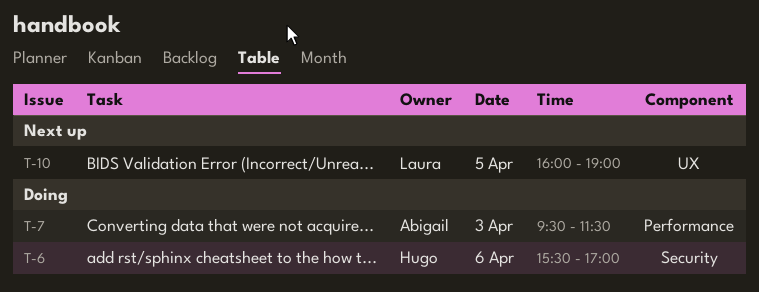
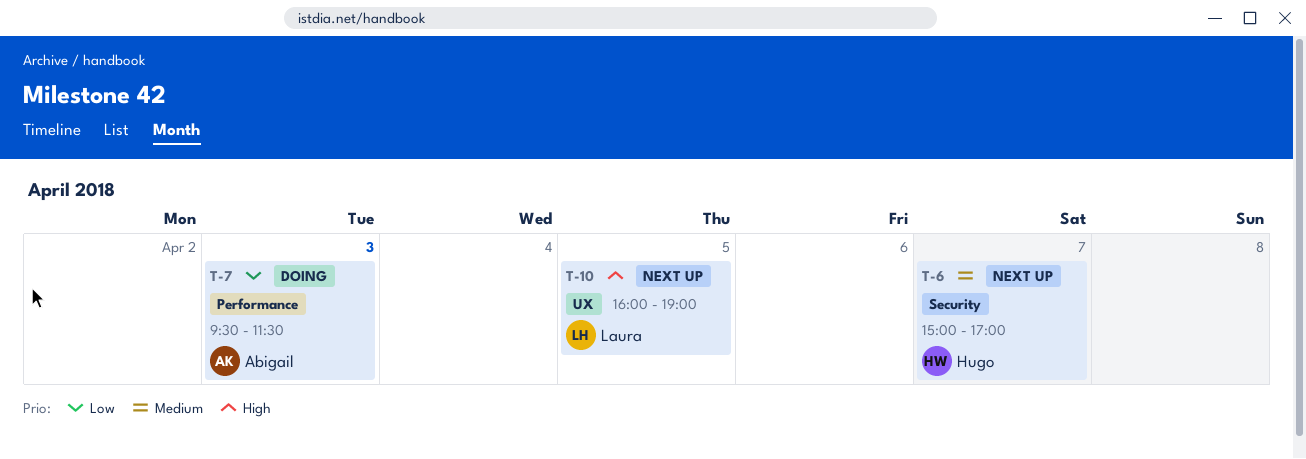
T-6, status: Doing -> Next up
T-6, day: Apr 6 -> Apr 7
T-6, begins: 15:30 -> 15:00

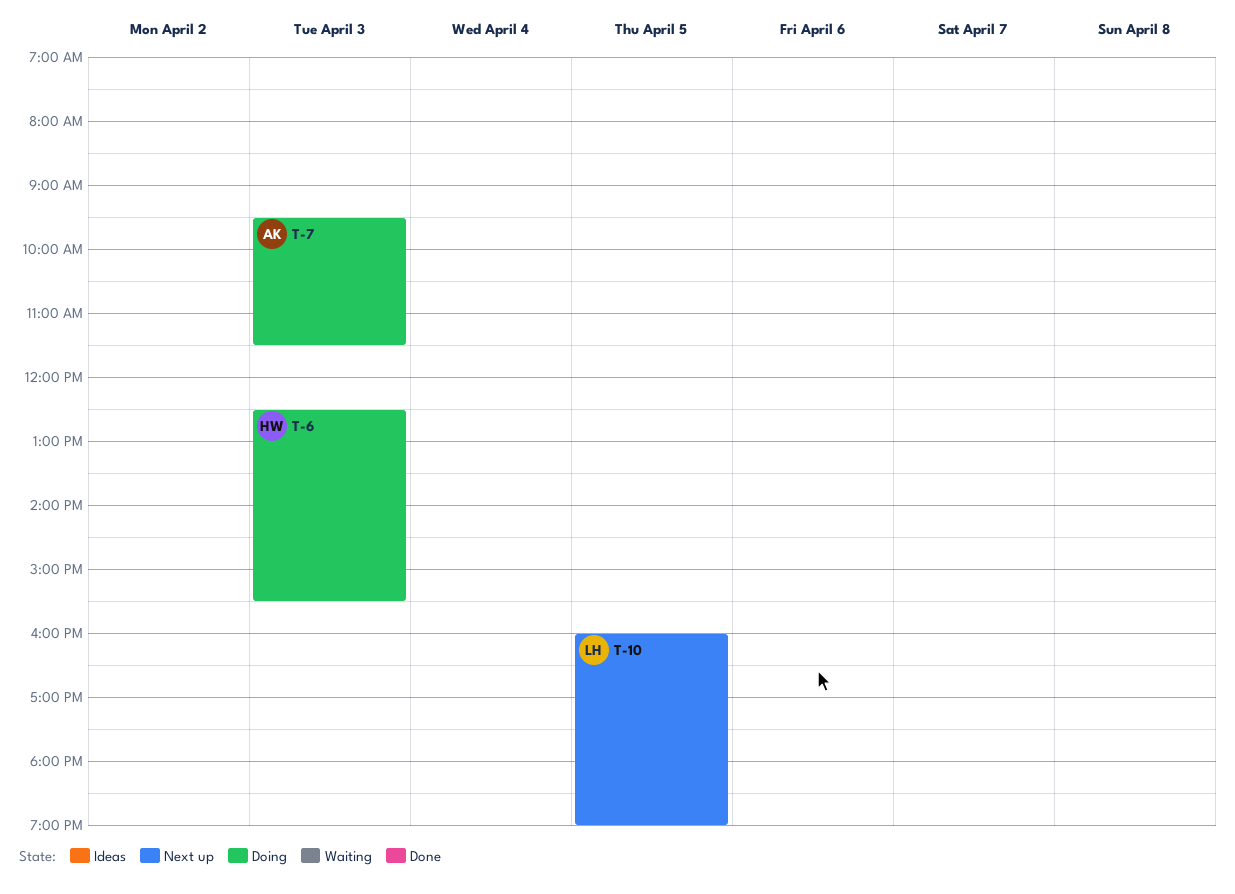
T-6, status: Next up -> Doing
T-6, day: Apr 7 -> Apr 3
T-6, begins: 15:00 -> 12:30
T-6, ends: 17:00 -> 15:30

